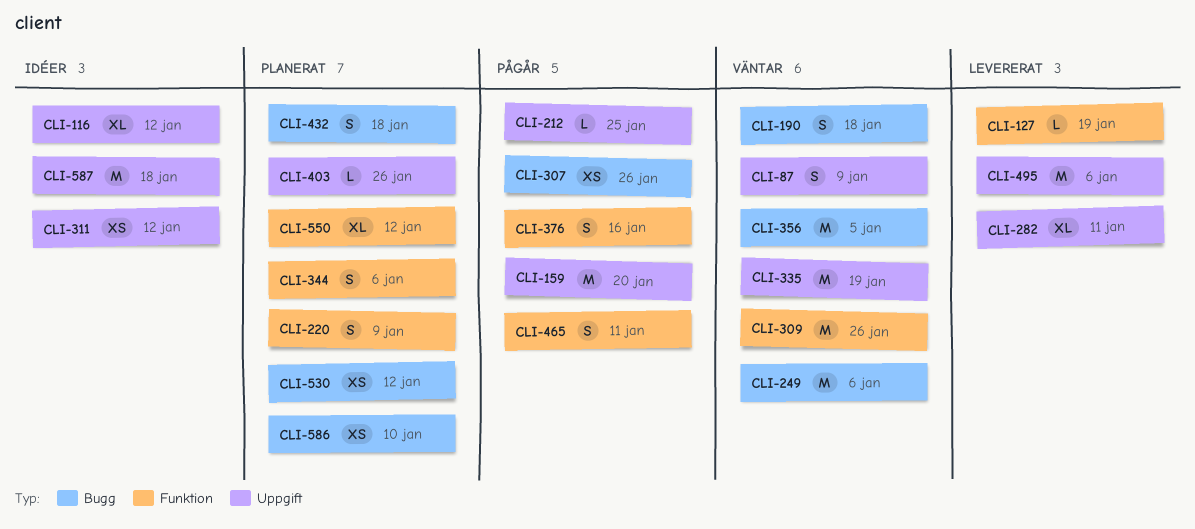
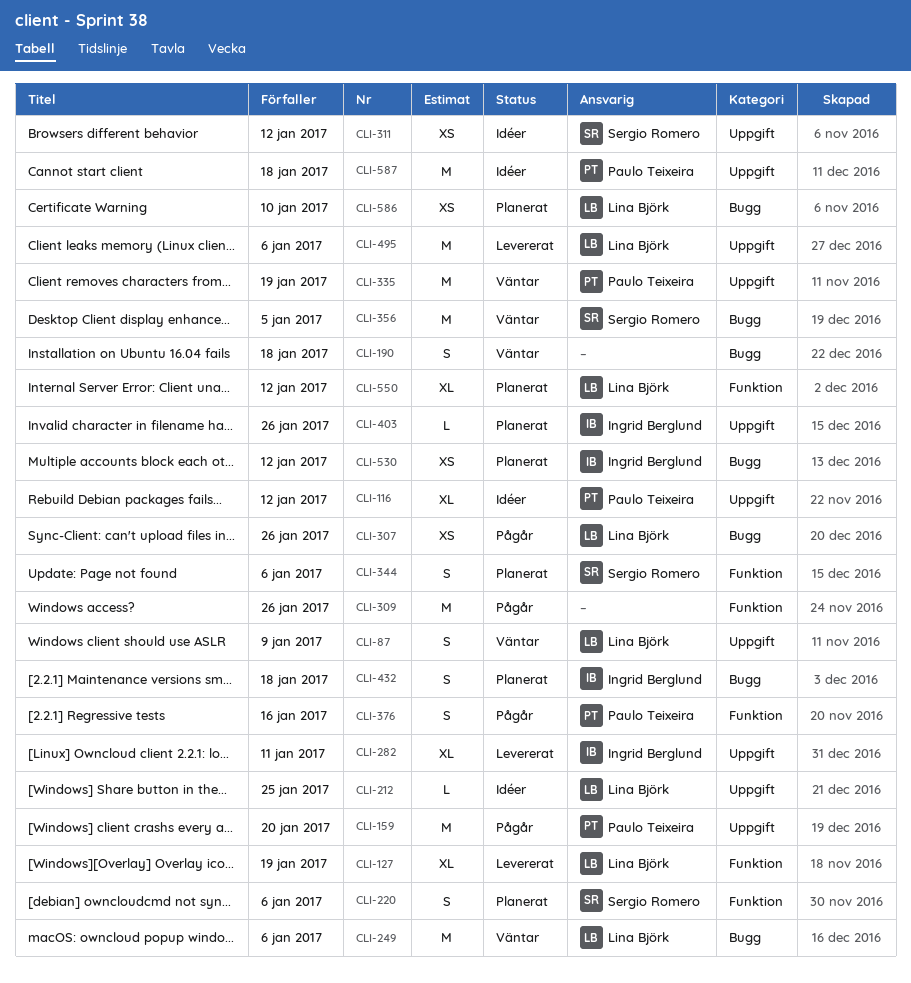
CLI-127, estimate: L -> XL
CLI-212, status: Pågår -> Idéer
CLI-220, due: Jan 9 -> Jan 6
CLI-309, status: Väntar -> Pågår
CLI-465: present -> none

